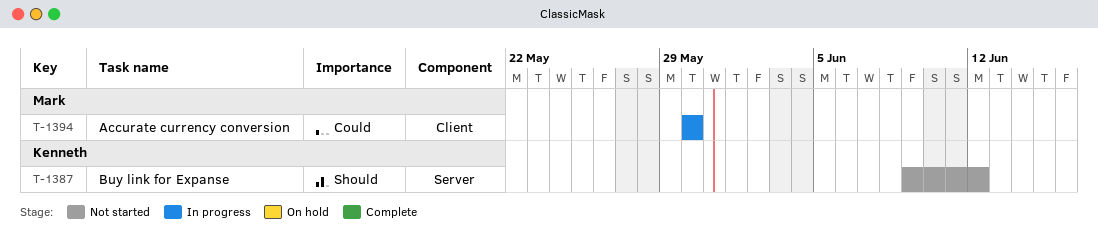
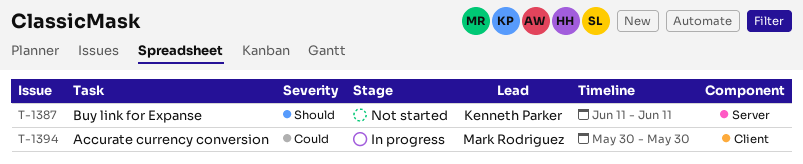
T-1387, start: Jun 9 -> Jun 11
T-1387, due: Jun 12 -> Jun 11

